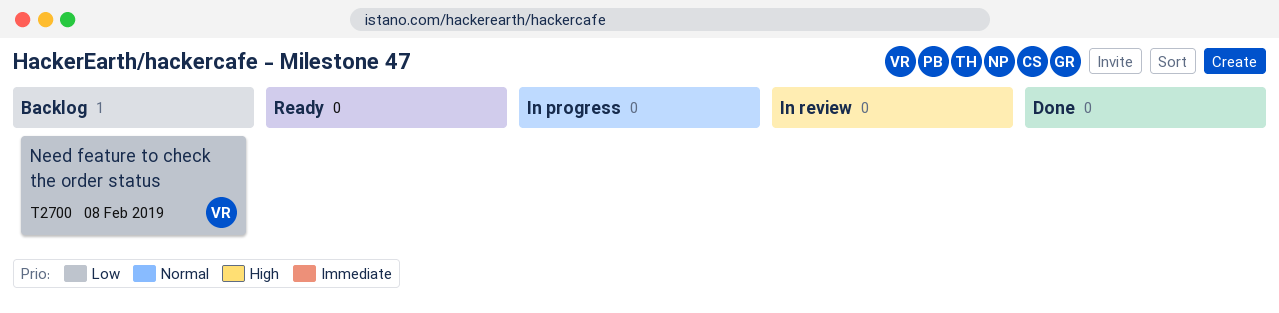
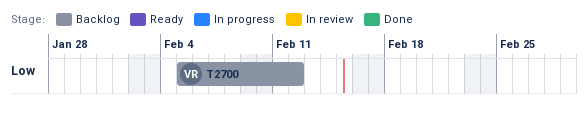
T2700, due: Feb 8 -> Feb 12

